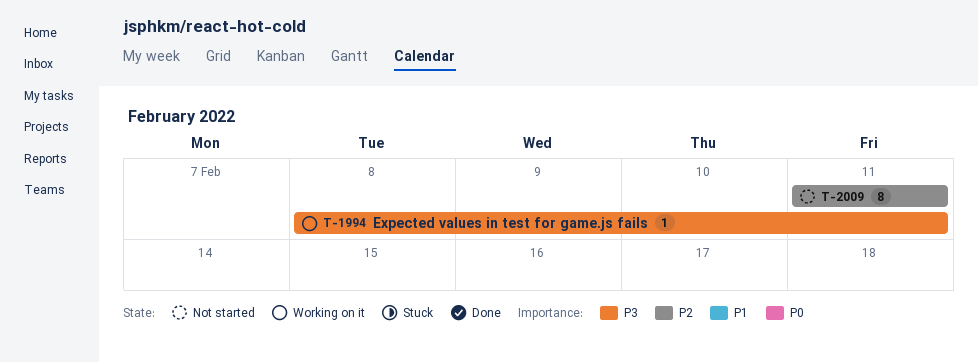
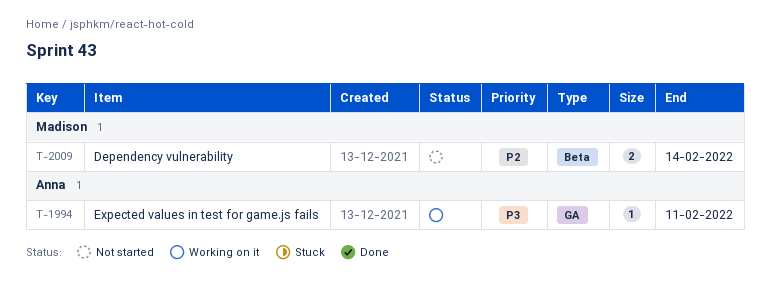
T-2009, estimate: 8 -> 2
T-2009, due: Feb 11 -> Feb 14

